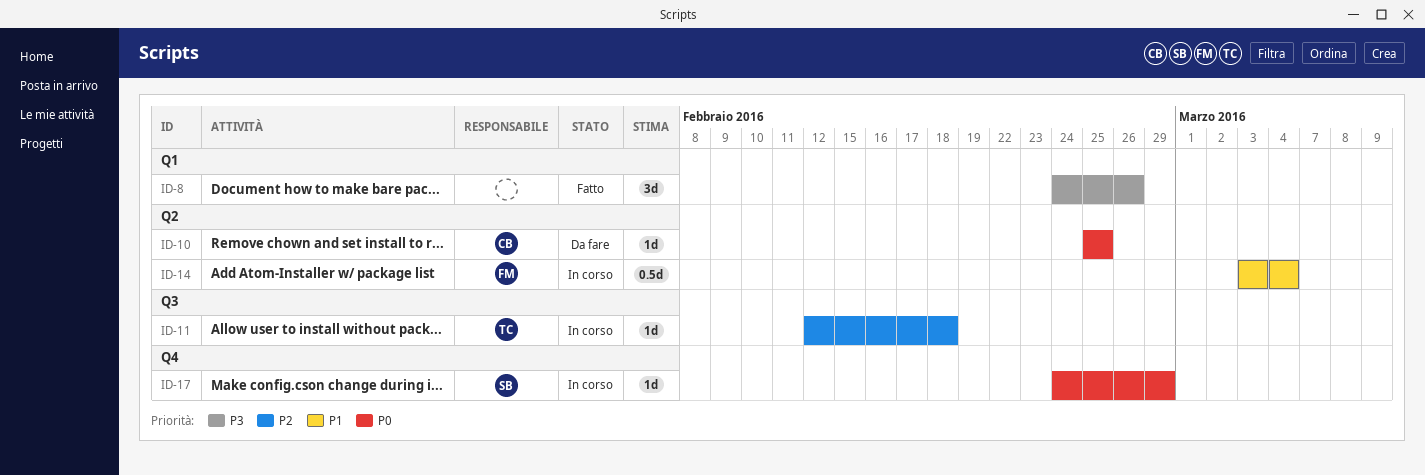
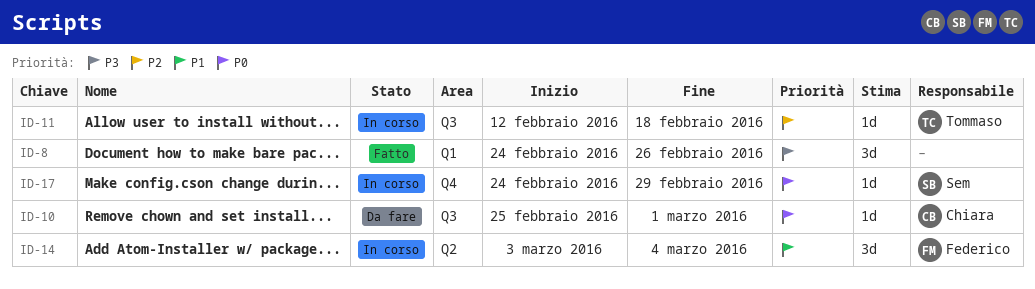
ID-10, label: Q2 -> Q3
ID-10, due: Feb 25 -> Mar 1
ID-14, estimate: 0.5d -> 3d

